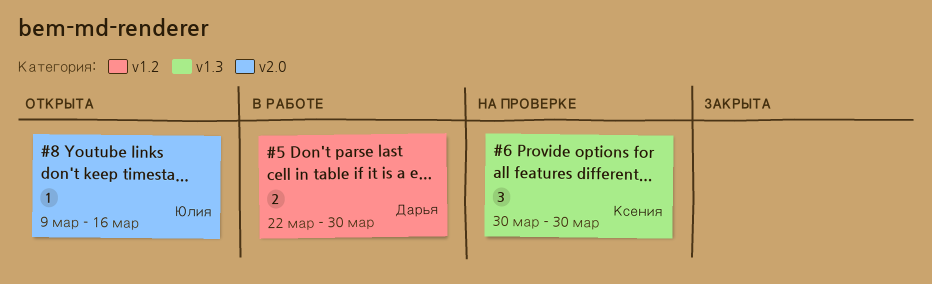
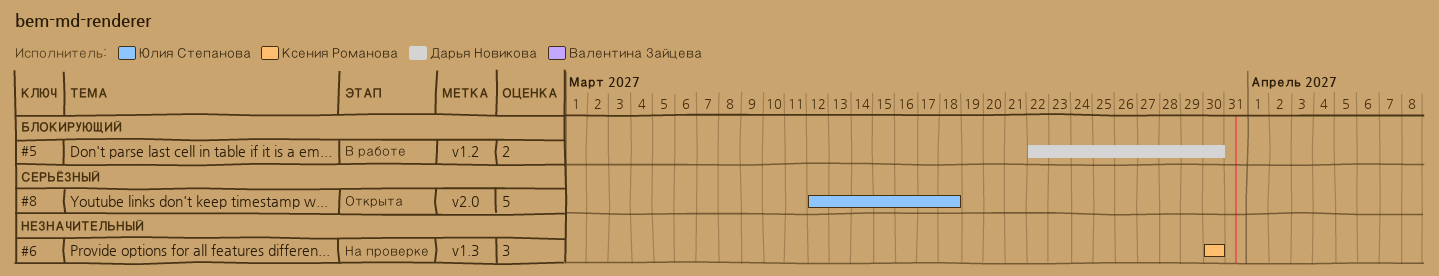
#8, estimate: 1 -> 5
#8, start: Mar 9 -> Mar 12
#8, due: Mar 16 -> Mar 18

